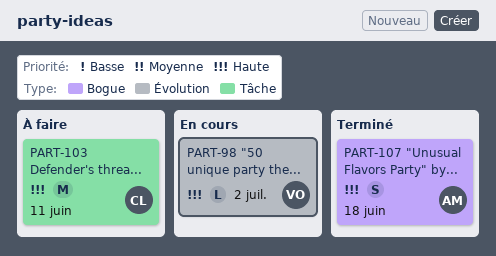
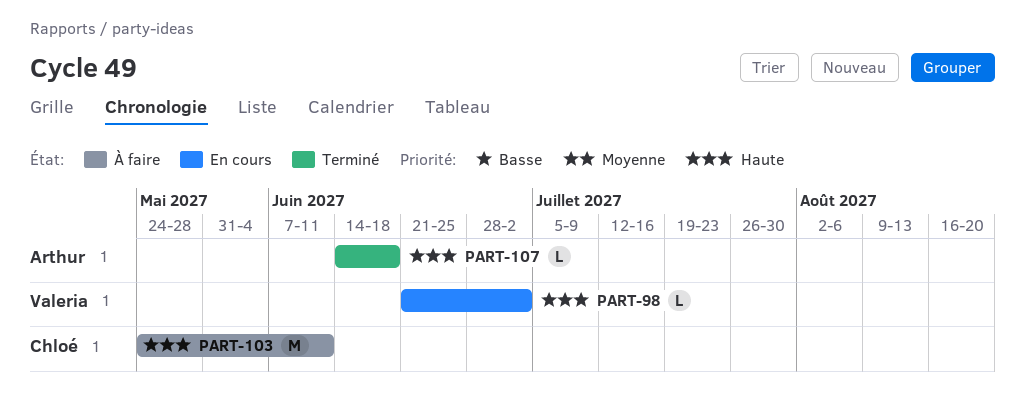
PART-107, estimate: S -> L

